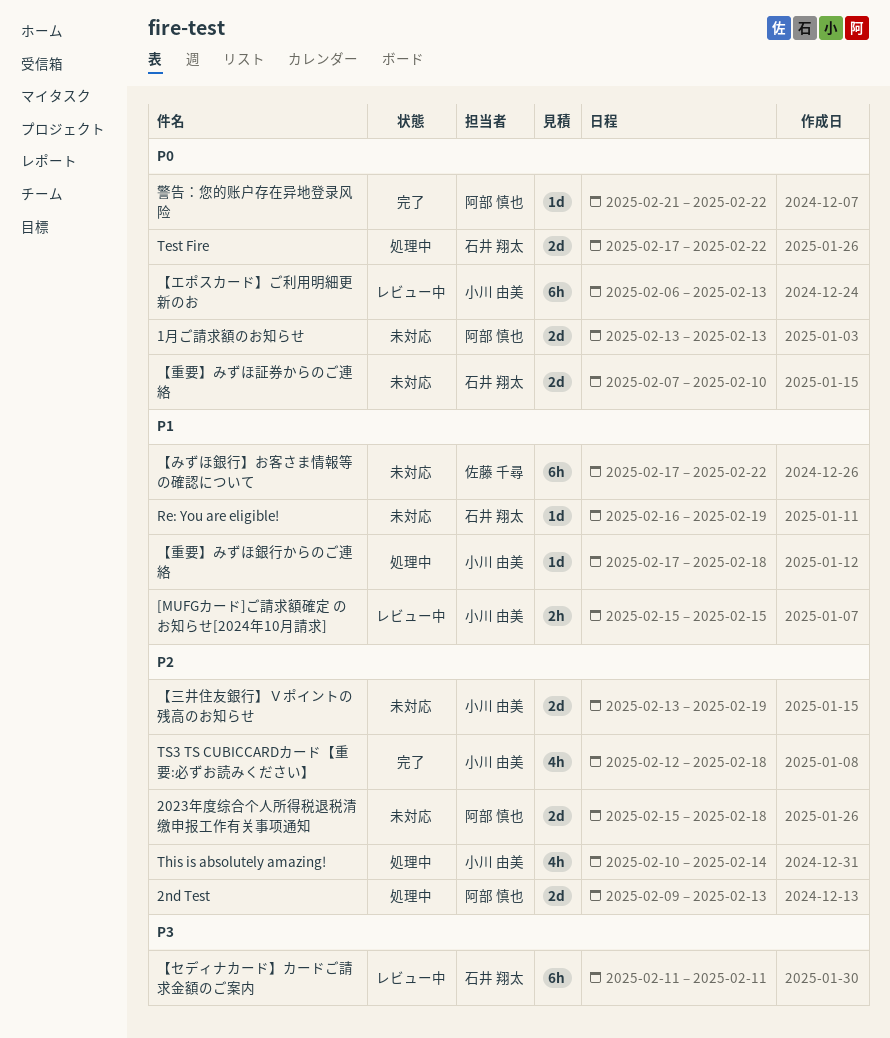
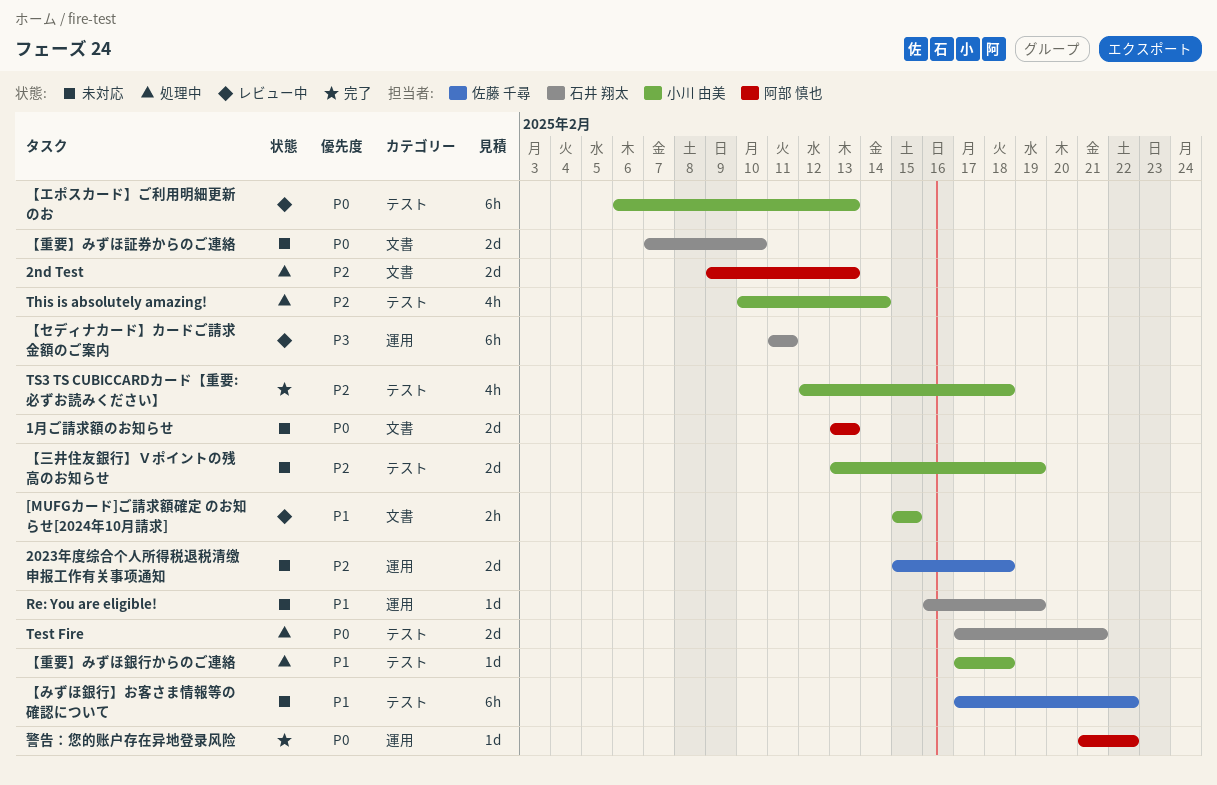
2023年度综合个人所得税退税清缴申报工作有关事项通知, owner: 阿部 慎也 -> 佐藤 千尋
Test Fire, due: Feb 22 -> Feb 21

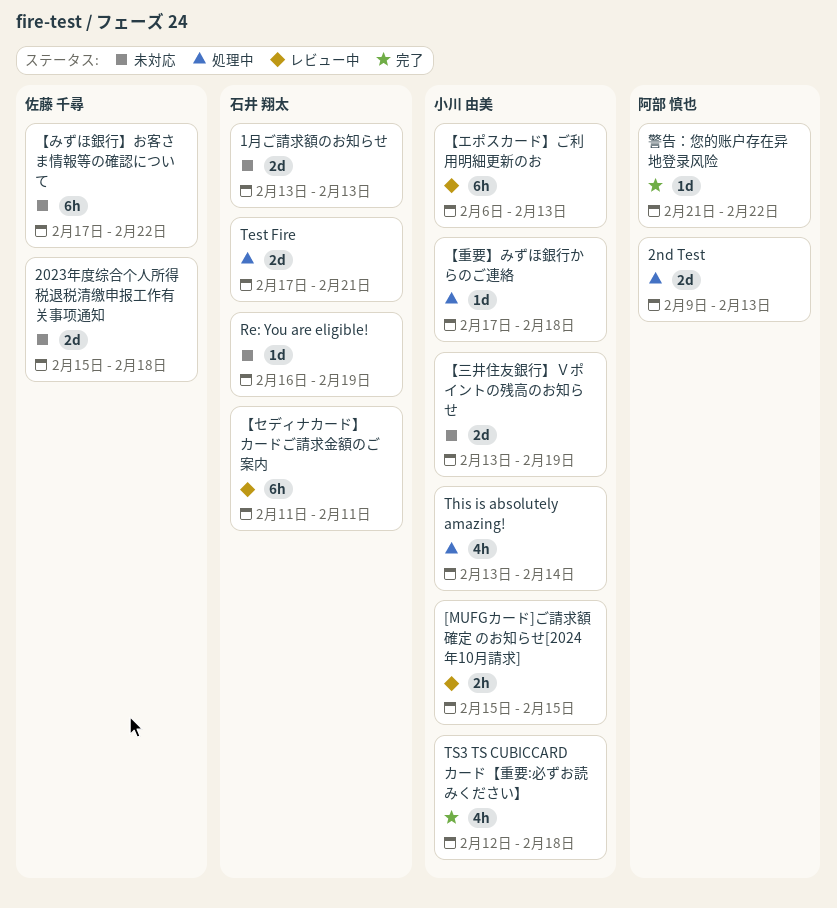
1月ご請求額のお知らせ, owner: 阿部 慎也 -> 石井 翔太
This is absolutely amazing!, start: Feb 10 -> Feb 13
【重要】みずほ証券からのご連絡: present -> none

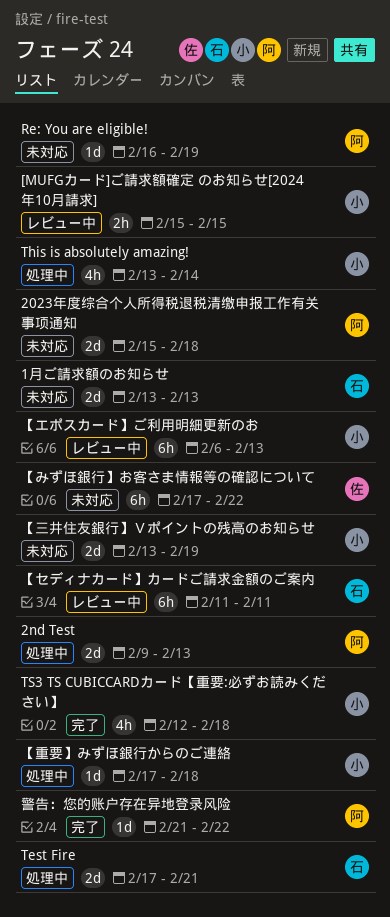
2023年度综合个人所得税退税清缴申报工作有关事项通知, owner: 佐藤 千尋 -> 阿部 慎也
Re: You are eligible!, owner: 石井 翔太 -> 阿部 慎也

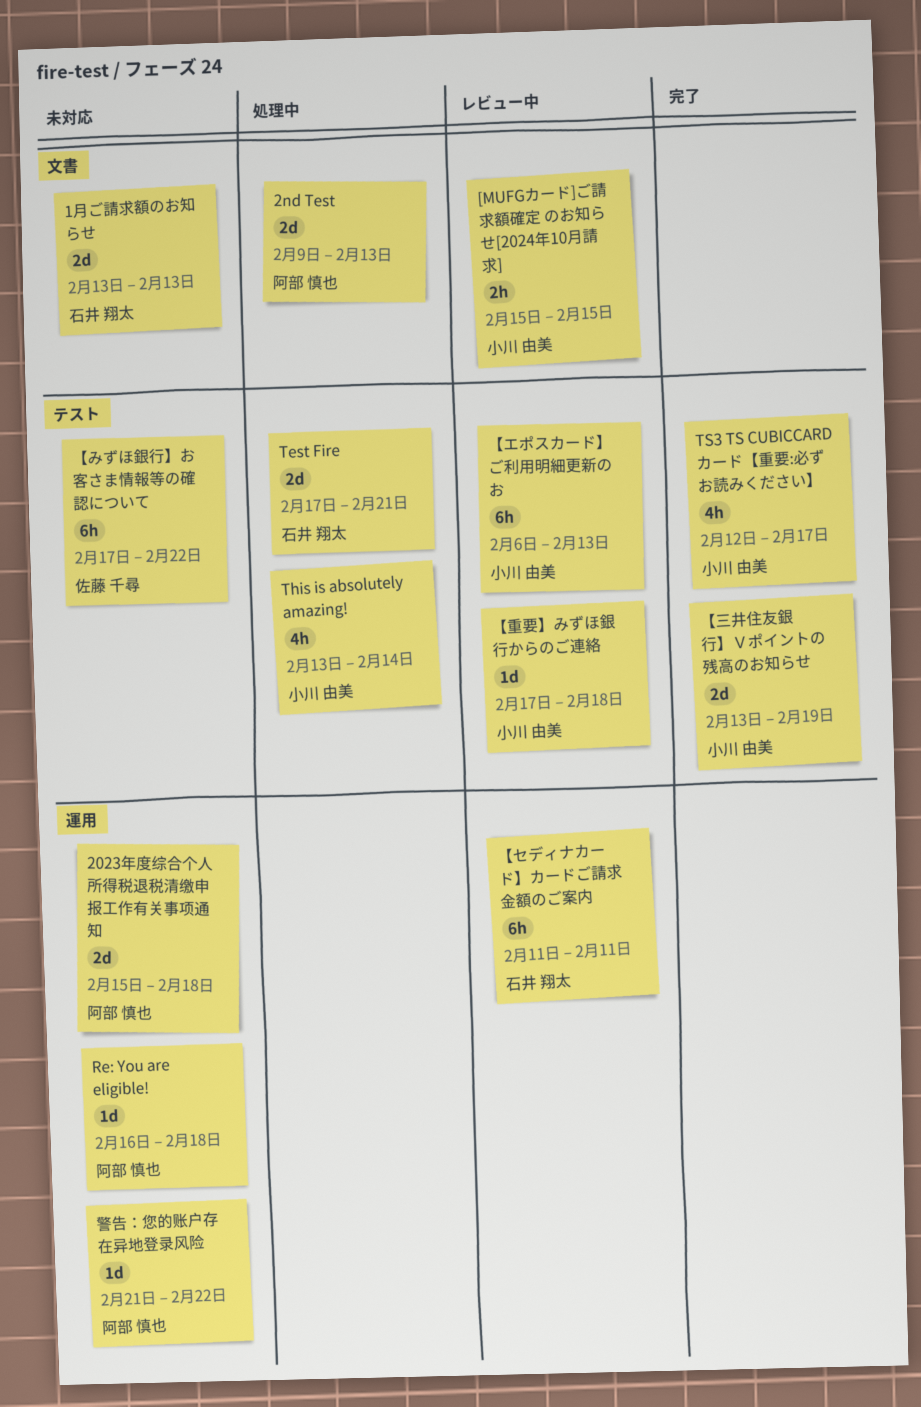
Re: You are eligible!, due: Feb 19 -> Feb 18
TS3 TS CUBICCARDカード【重要:必ずお読みください】, due: Feb 18 -> Feb 17
【三井住友銀行】Ｖポイントの残高のお知らせ, status: 未対応 -> 完了
【重要】みずほ銀行からのご連絡, status: 処理中 -> レビュー中
警告：您的账户存在异地登录风险, status: 完了 -> 未対応

